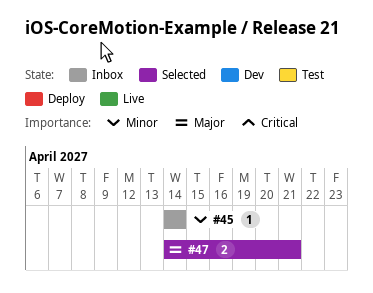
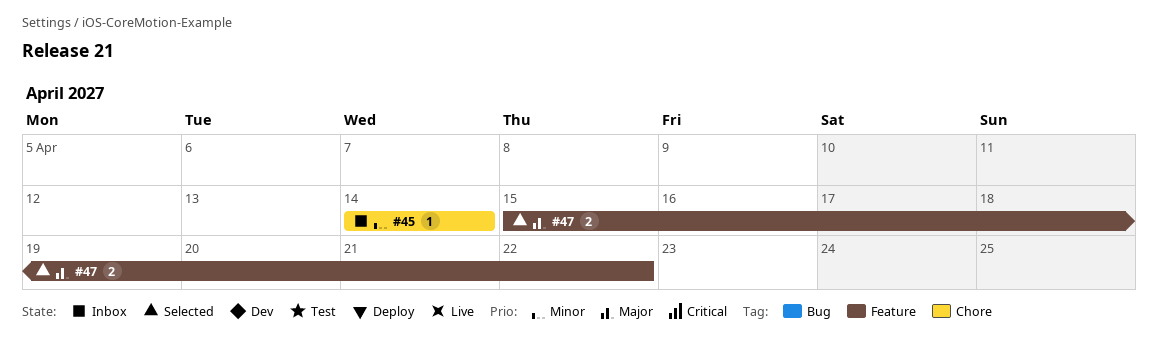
#47, start: Apr 14 -> Apr 15
#47, due: Apr 21 -> Apr 22

